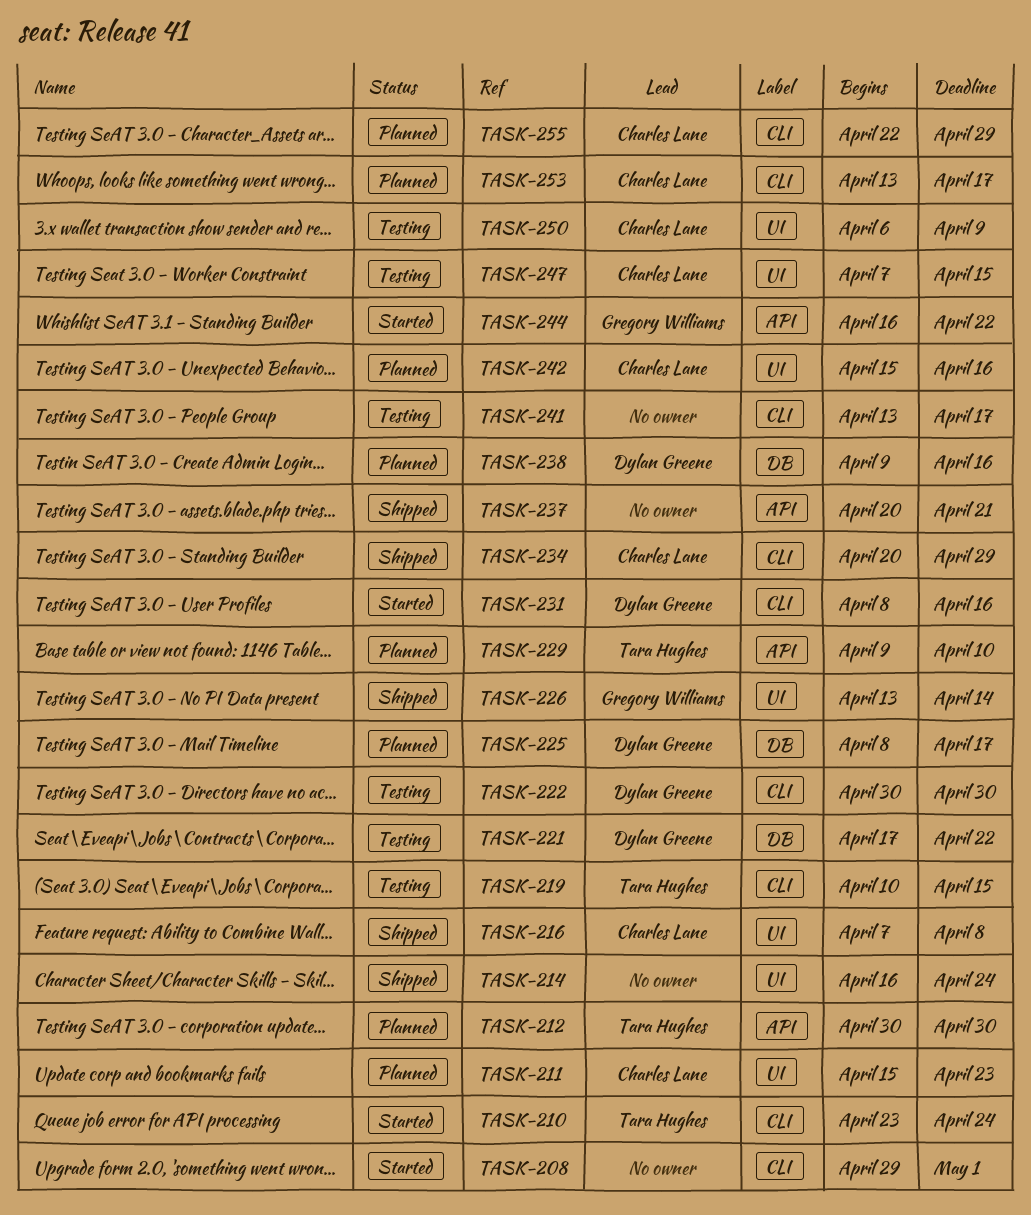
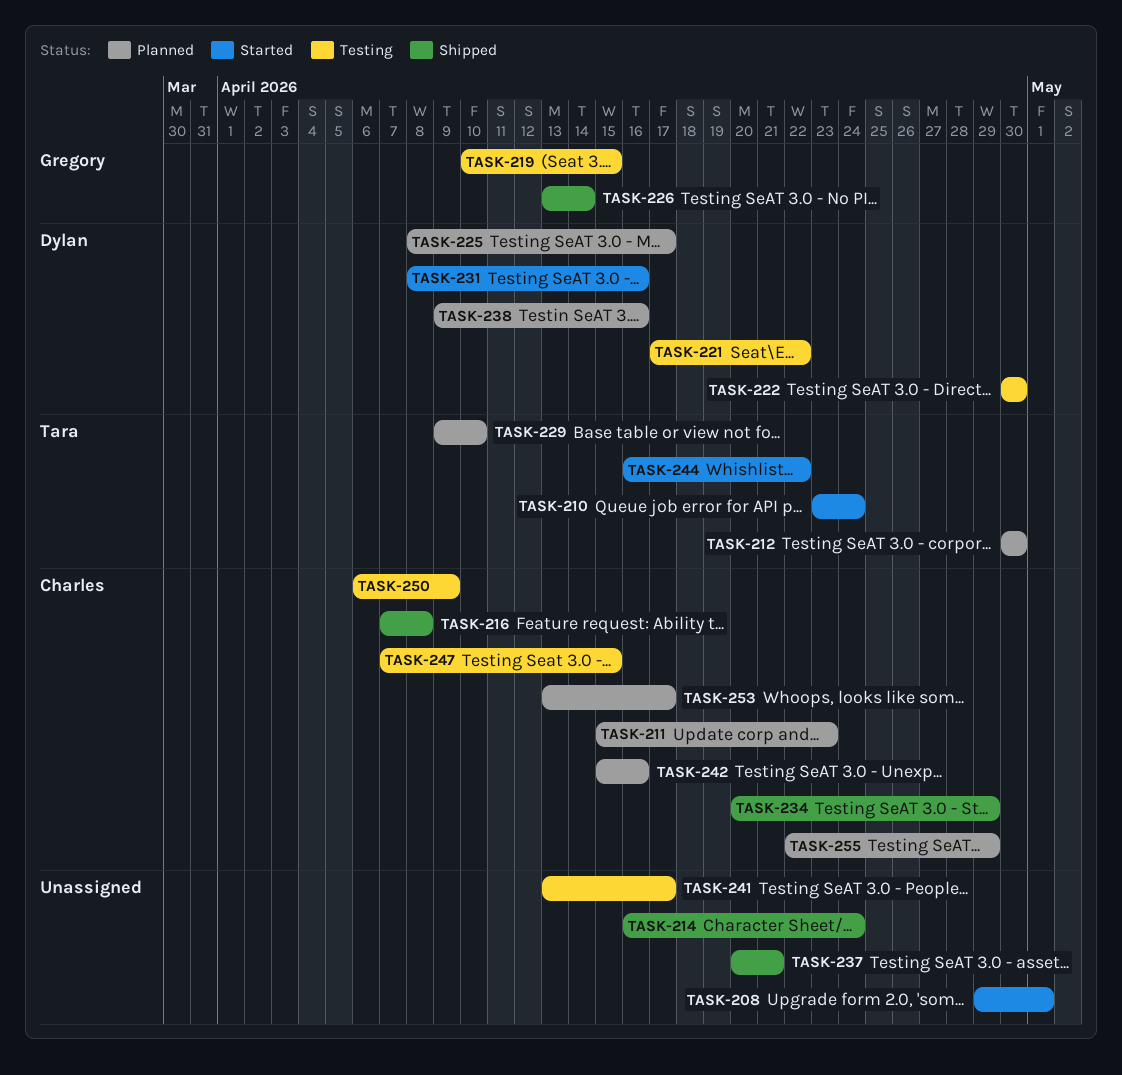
TASK-219, owner: Tara Hughes -> Gregory Williams
TASK-244, owner: Gregory Williams -> Tara Hughes

